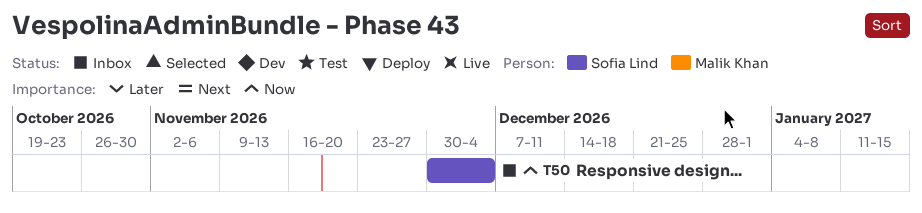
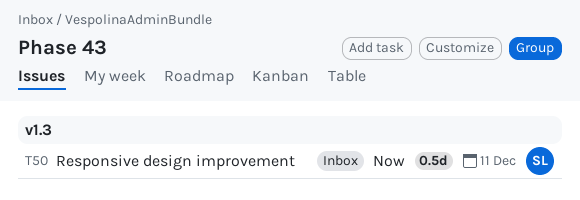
T50, due: Dec 4 -> Dec 11

